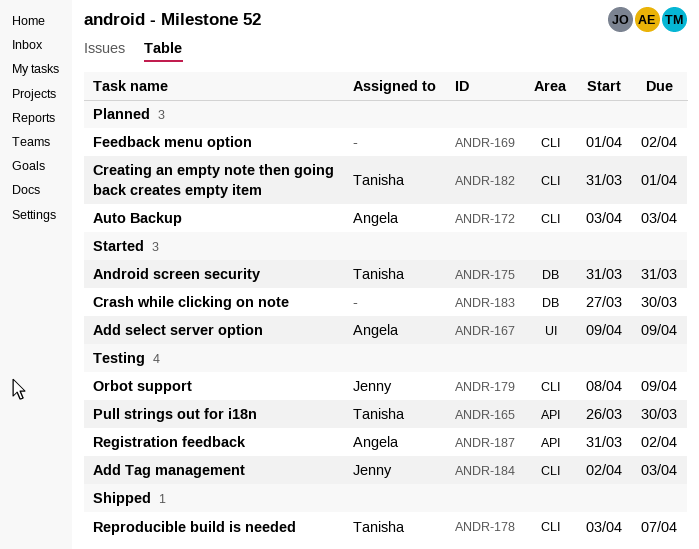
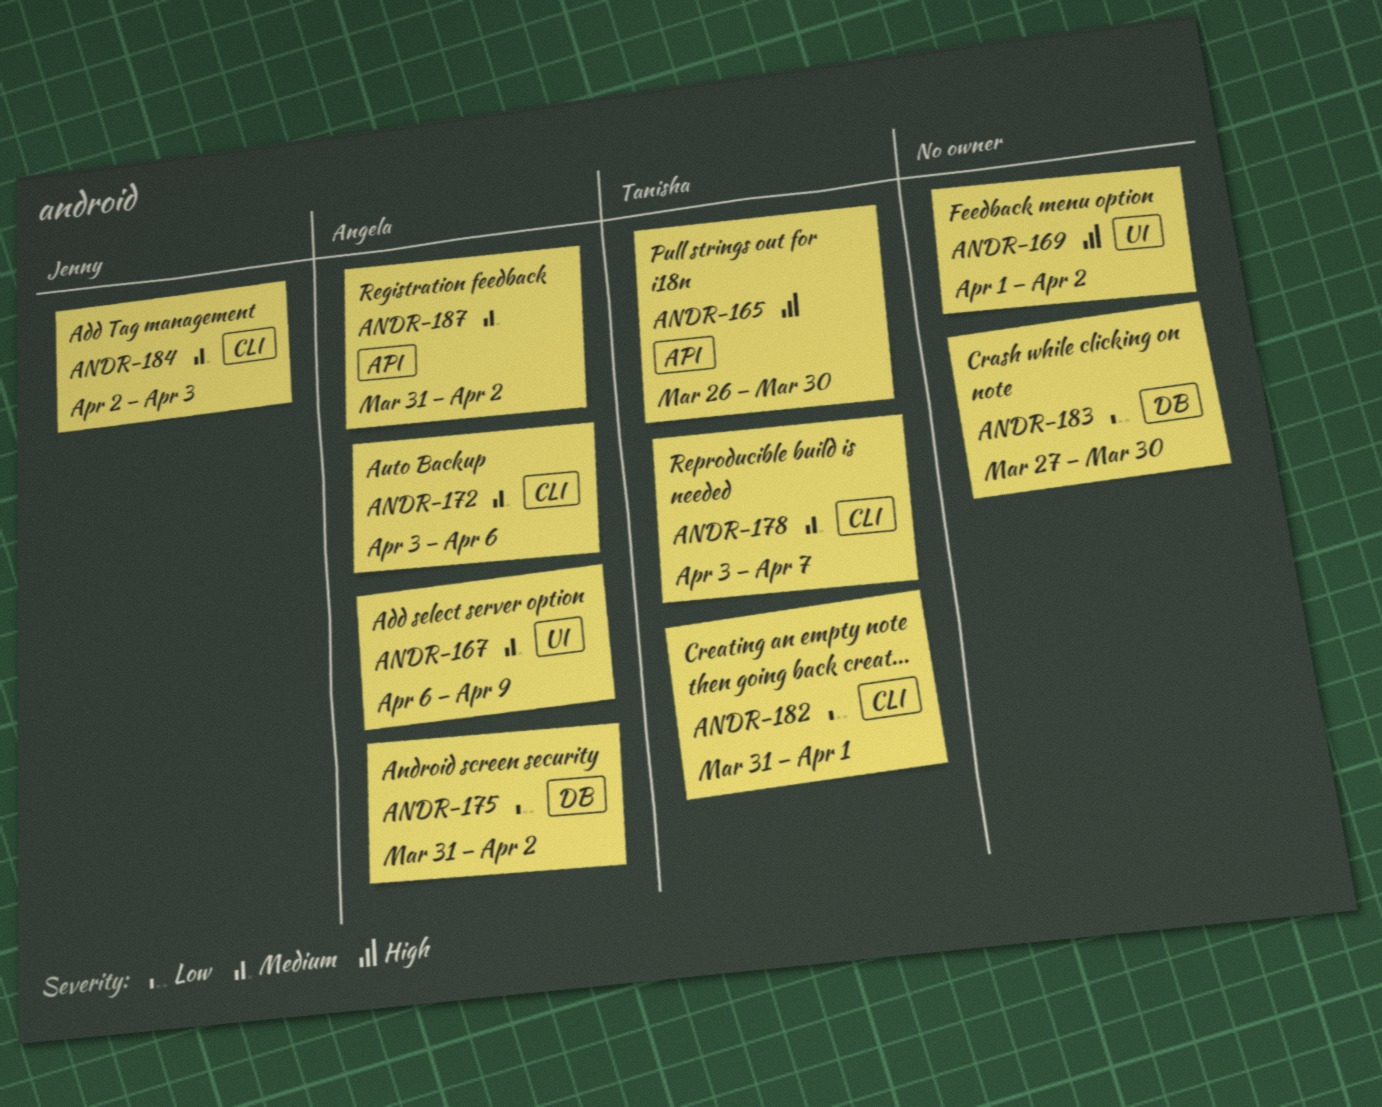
ANDR-167, start: Apr 9 -> Apr 6
ANDR-169, label: CLI -> UI
ANDR-172, due: Apr 3 -> Apr 6
ANDR-175, owner: Tanisha -> Angela
ANDR-175, due: Mar 31 -> Apr 2
ANDR-179: present -> none

